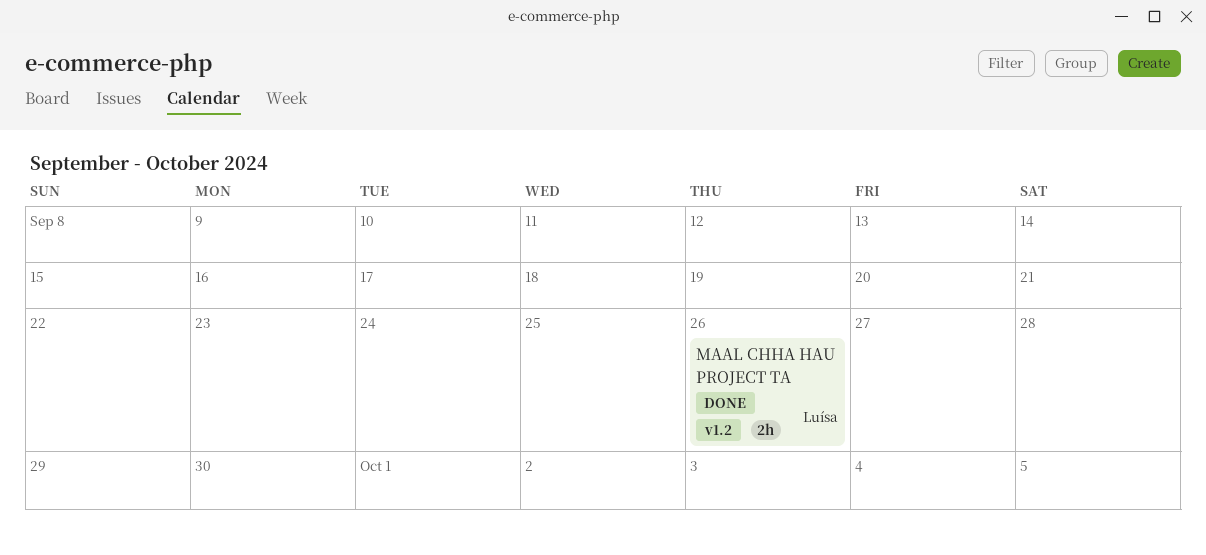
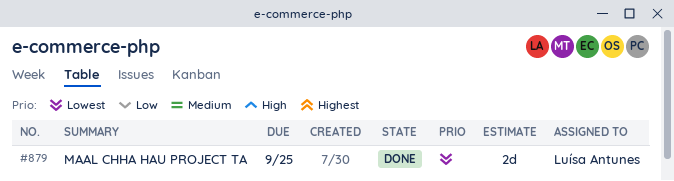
MAAL CHHA HAU PROJECT TA, estimate: 2h -> 2d
MAAL CHHA HAU PROJECT TA, due: Sep 26 -> Sep 25

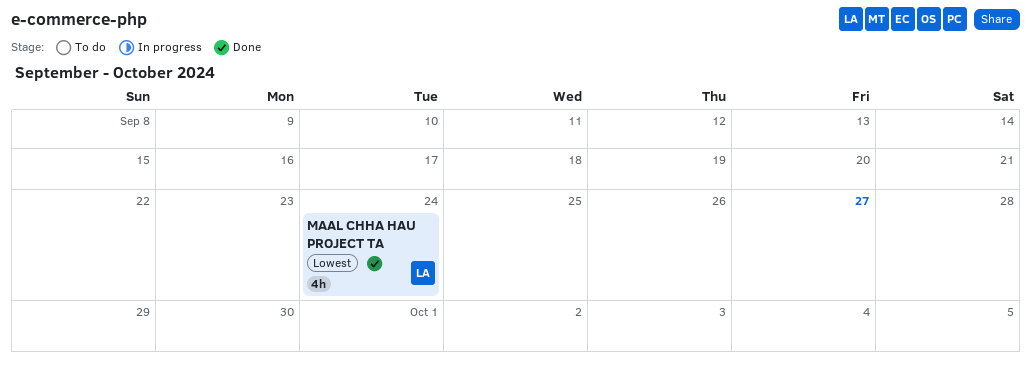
MAAL CHHA HAU PROJECT TA, estimate: 2d -> 4h
MAAL CHHA HAU PROJECT TA, due: Sep 25 -> Sep 24

